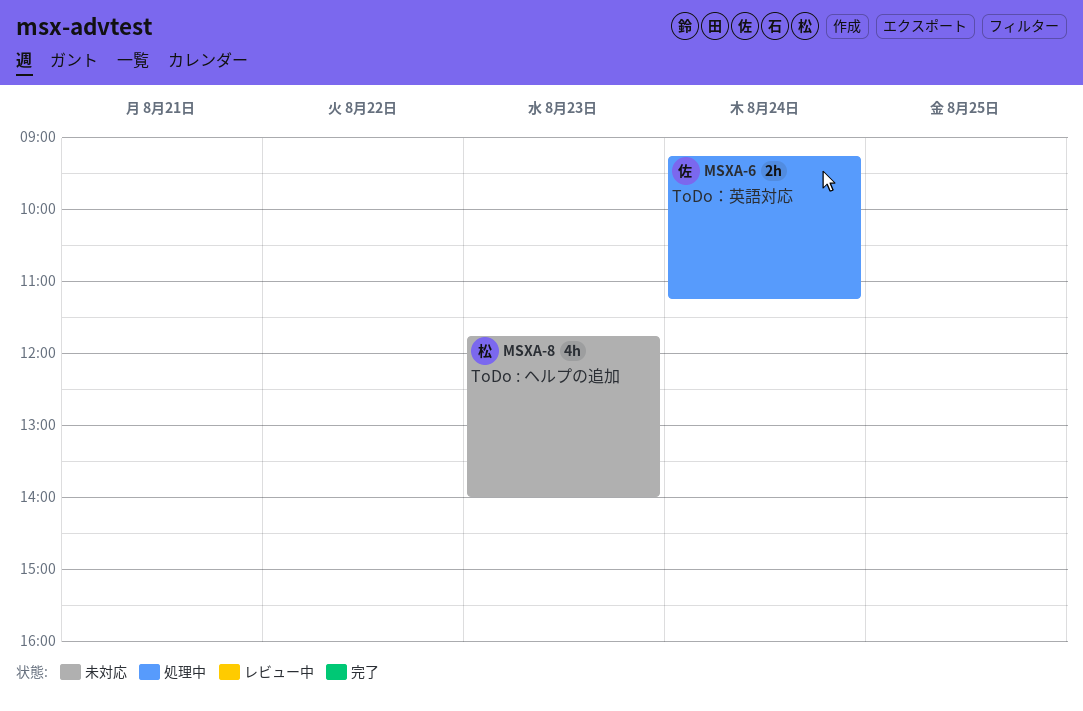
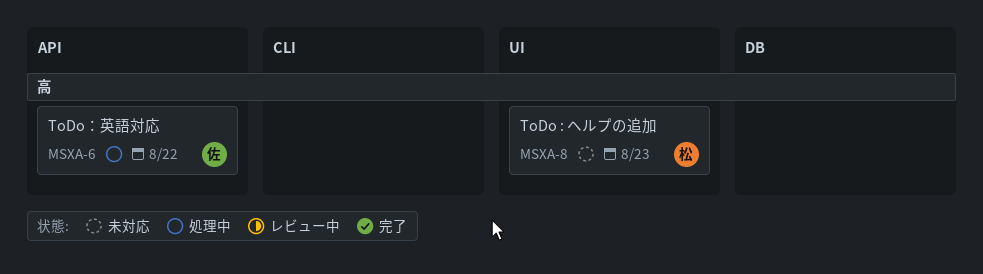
MSXA-6, day: Aug 24 -> Aug 22

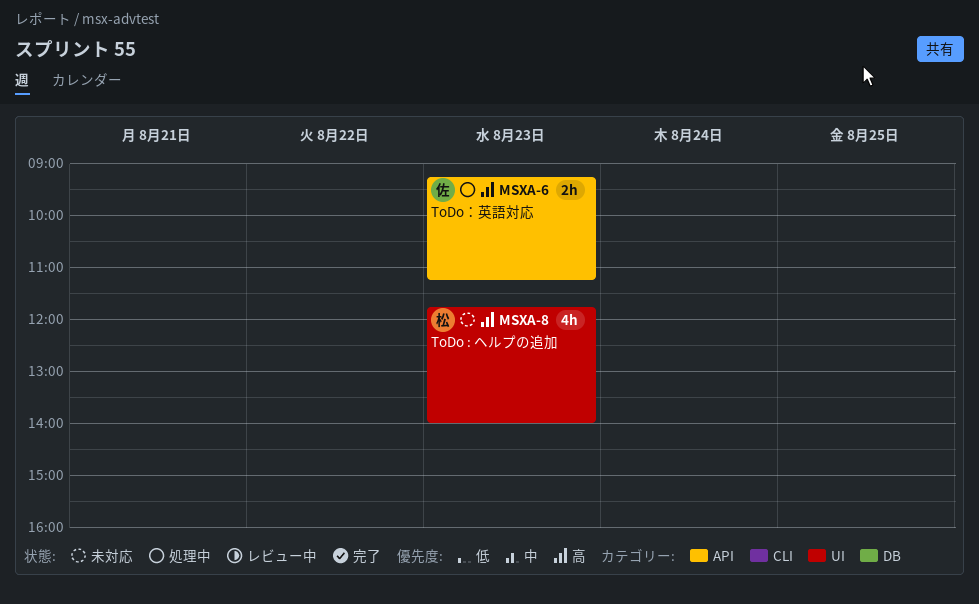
MSXA-6, day: Aug 22 -> Aug 23

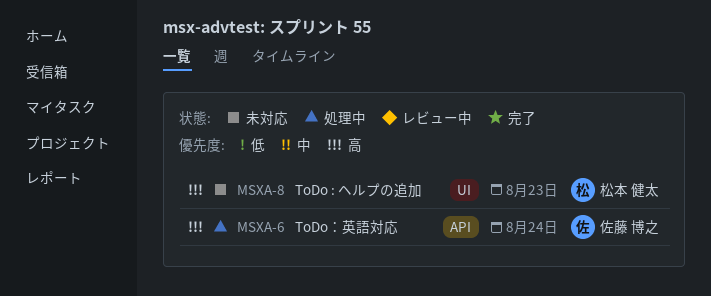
MSXA-6, day: Aug 23 -> Aug 24

